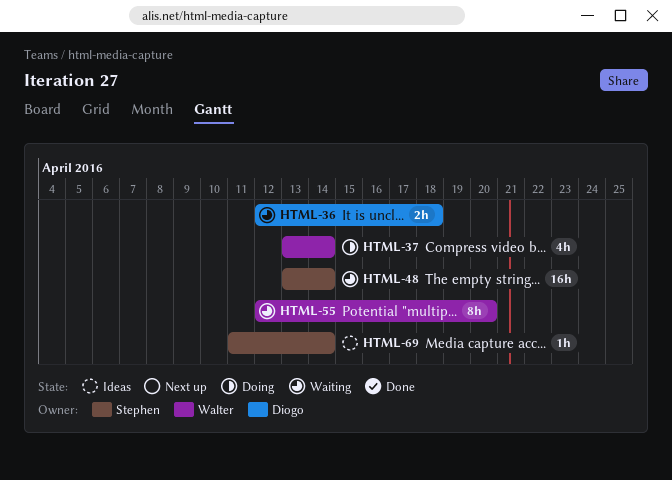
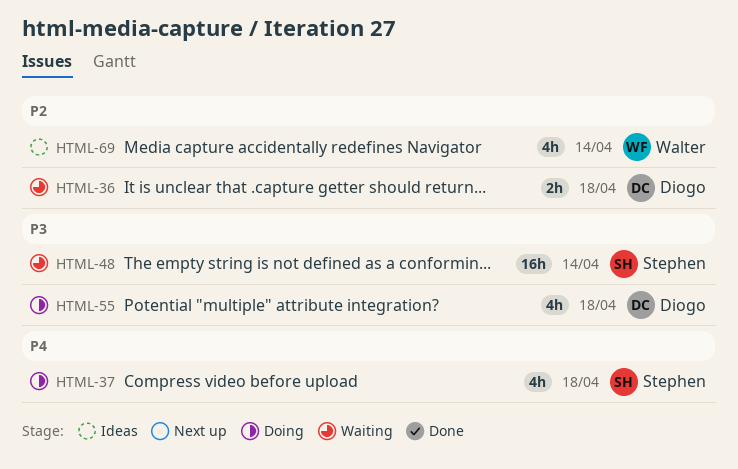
HTML-37, owner: Walter -> Stephen
HTML-37, due: Apr 14 -> Apr 18
HTML-55, status: Waiting -> Doing
HTML-55, owner: Walter -> Diogo
HTML-55, estimate: 8h -> 4h
HTML-55, due: Apr 20 -> Apr 18
HTML-69, owner: Stephen -> Walter
HTML-69, estimate: 1h -> 4h

